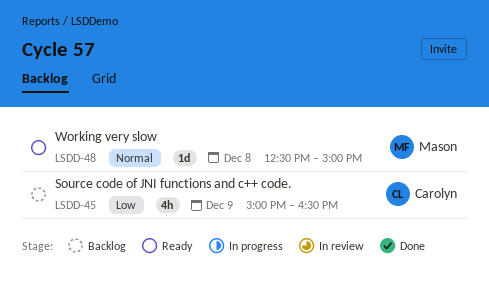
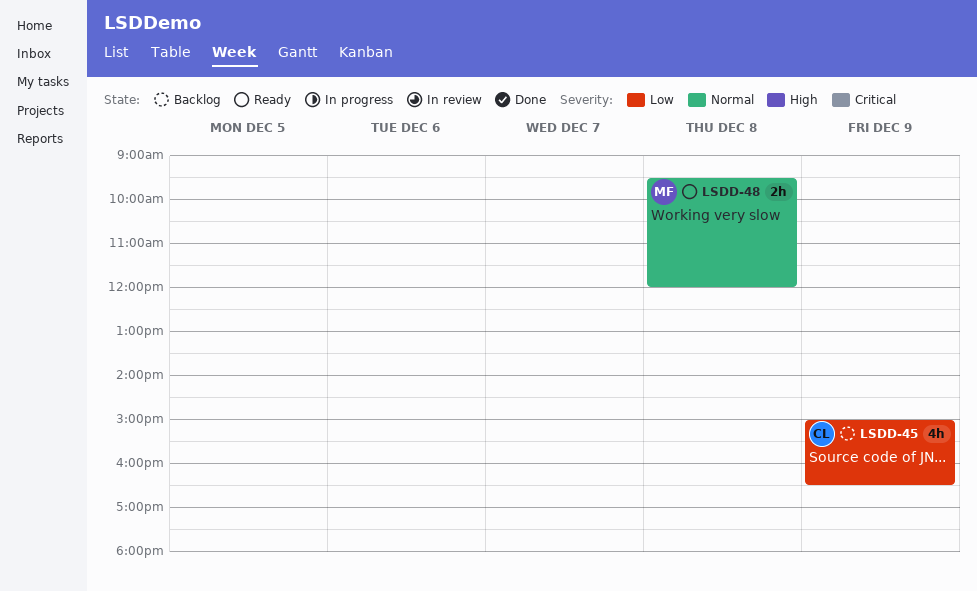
LSDD-48, estimate: 1d -> 2h
LSDD-48, begins: 12:30 -> 09:30
LSDD-48, ends: 15:00 -> 12:00

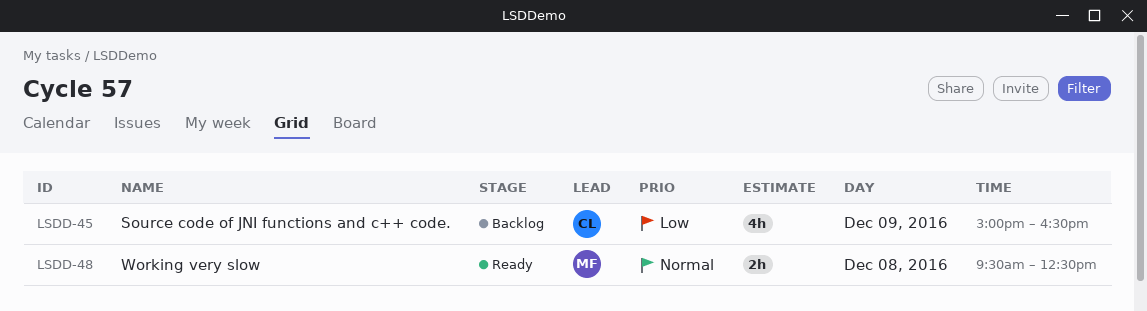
LSDD-48, ends: 12:00 -> 12:30

